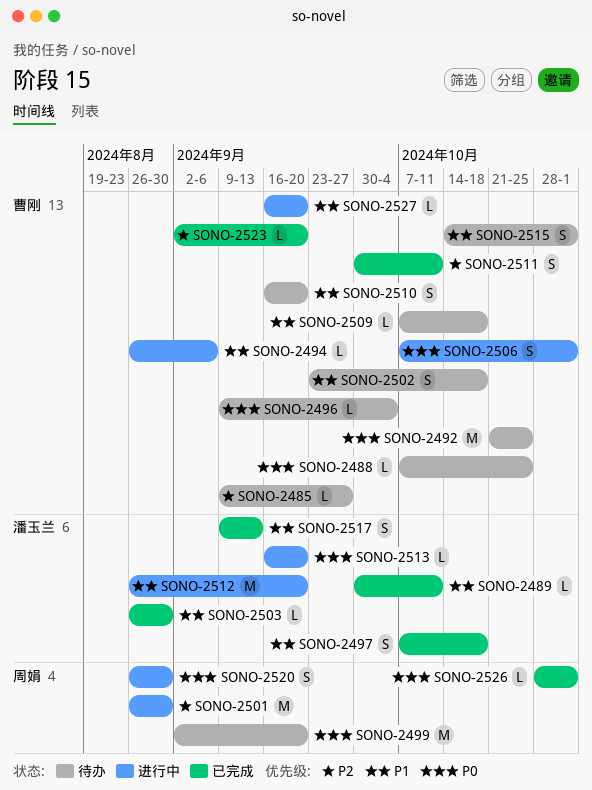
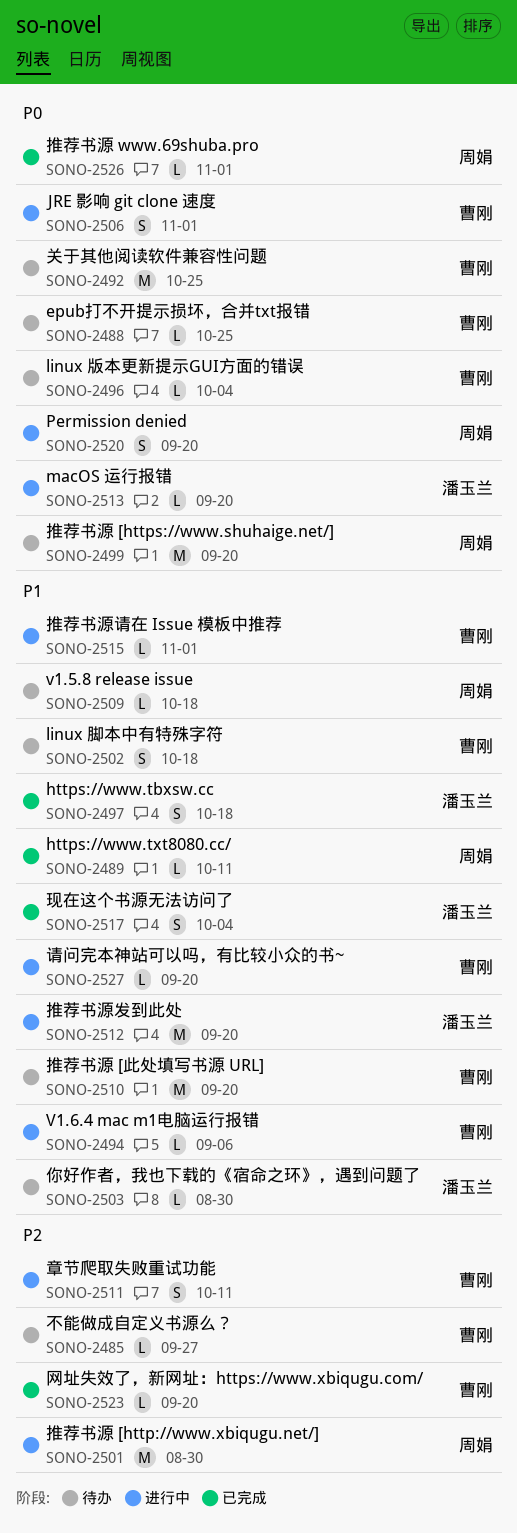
SONO-2489, owner: 潘玉兰 -> 周娟
SONO-2503, status: 已完成 -> 待办
SONO-2509, owner: 曹刚 -> 周娟
SONO-2510, estimate: S -> M
SONO-2511, status: 已完成 -> 进行中
SONO-2515, status: 待办 -> 进行中
SONO-2515, estimate: S -> L
SONO-2517, due: Sep 13 -> Oct 4
SONO-2520, due: Aug 30 -> Sep 20

